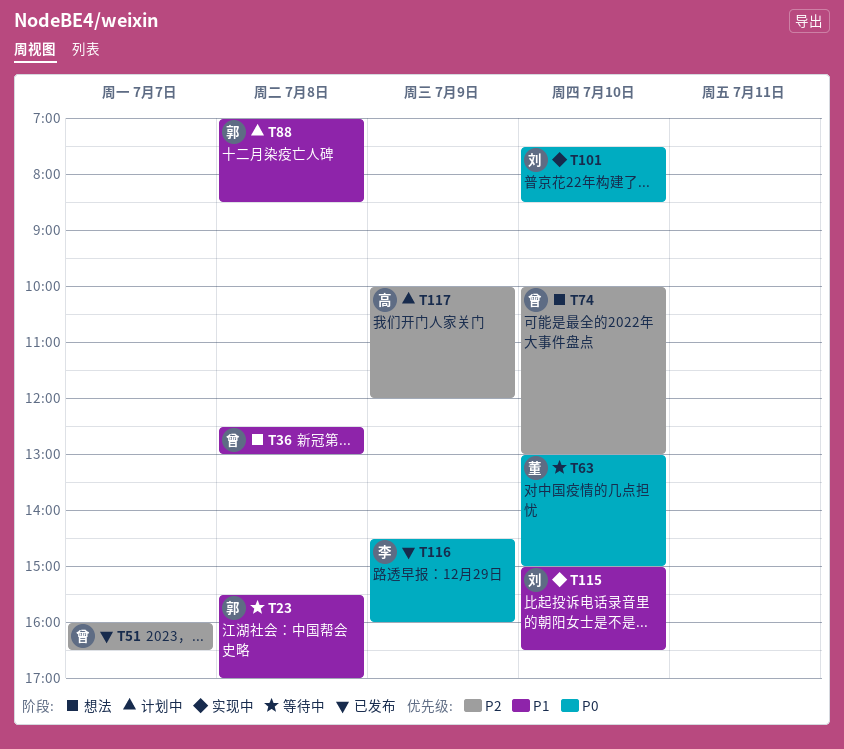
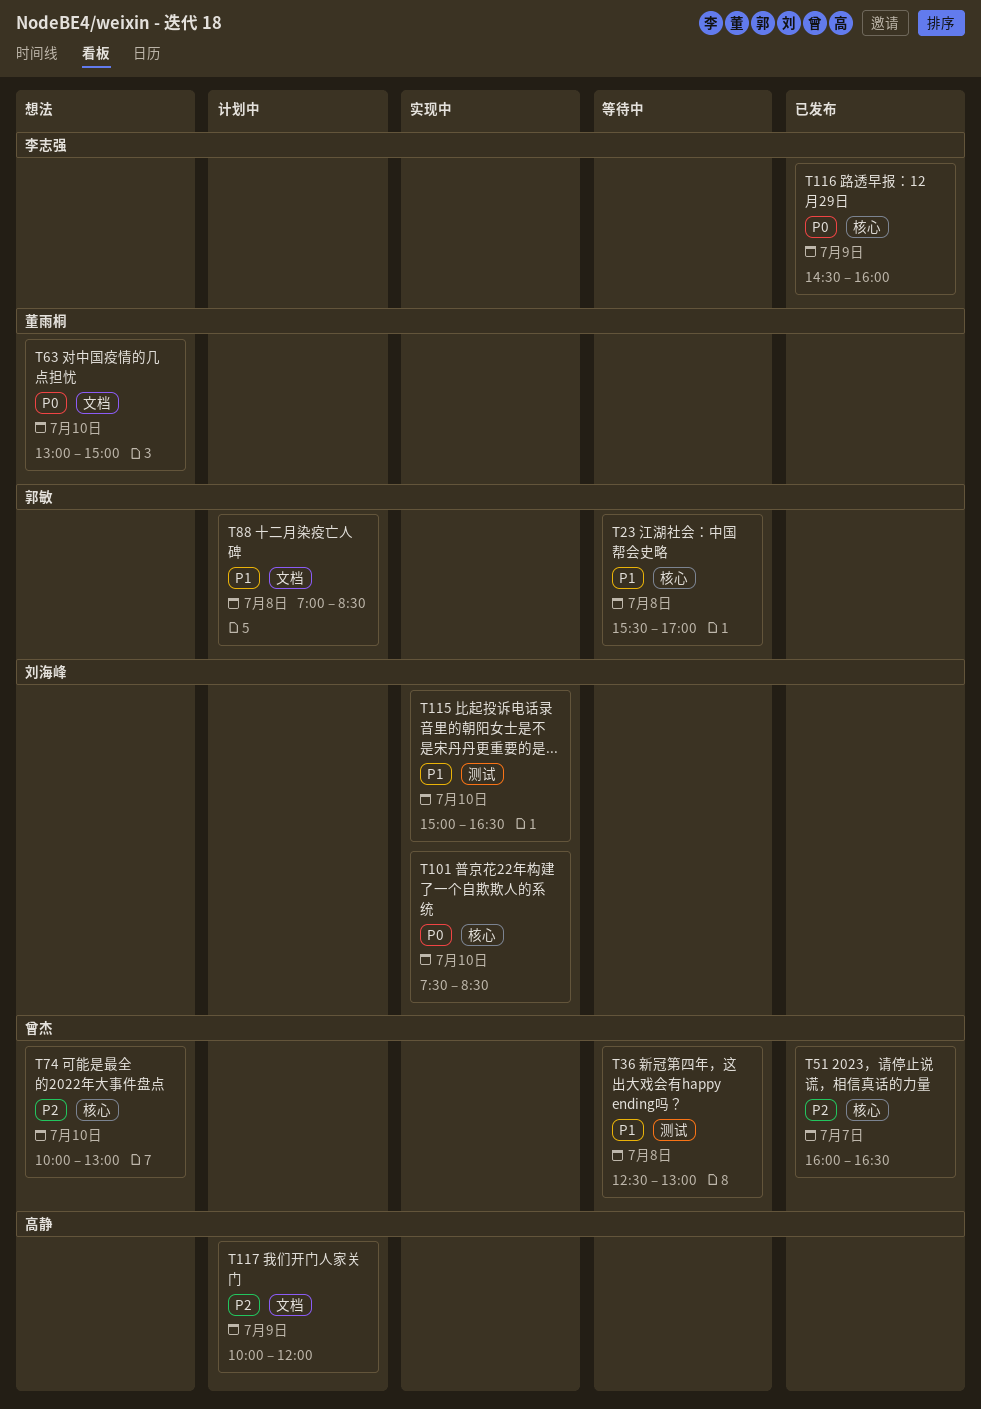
T36, status: 想法 -> 等待中
T63, status: 等待中 -> 想法

